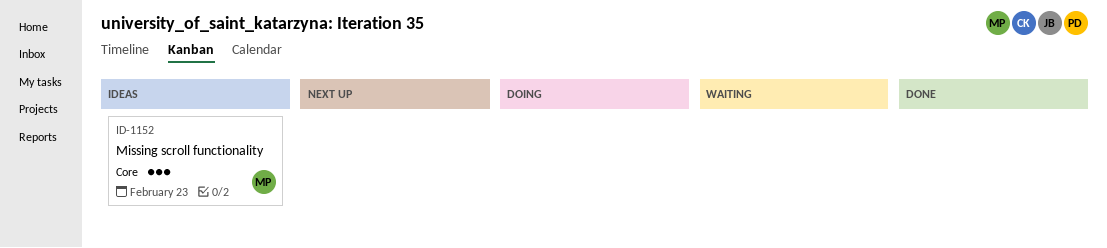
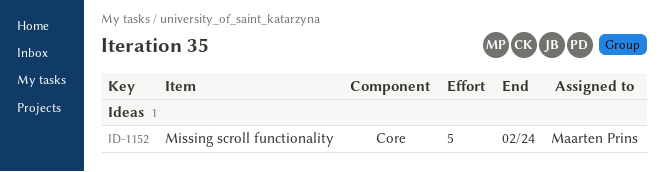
ID-1152, estimate: 3 -> 5
ID-1152, due: Feb 23 -> Feb 24

